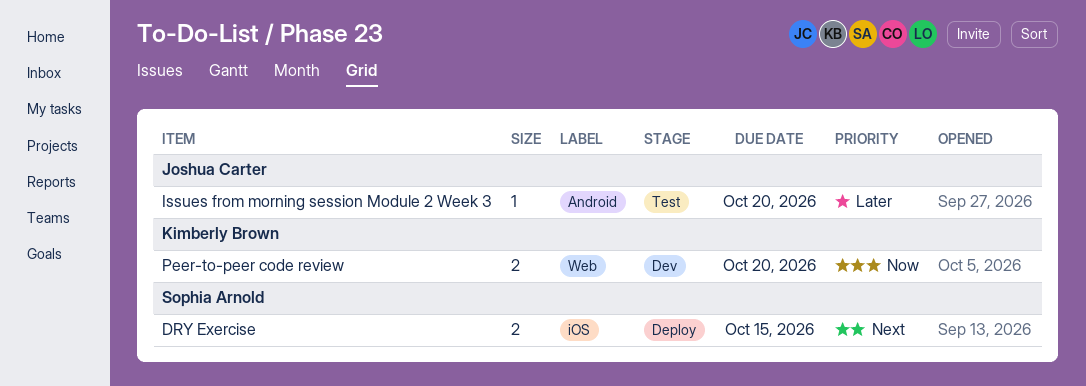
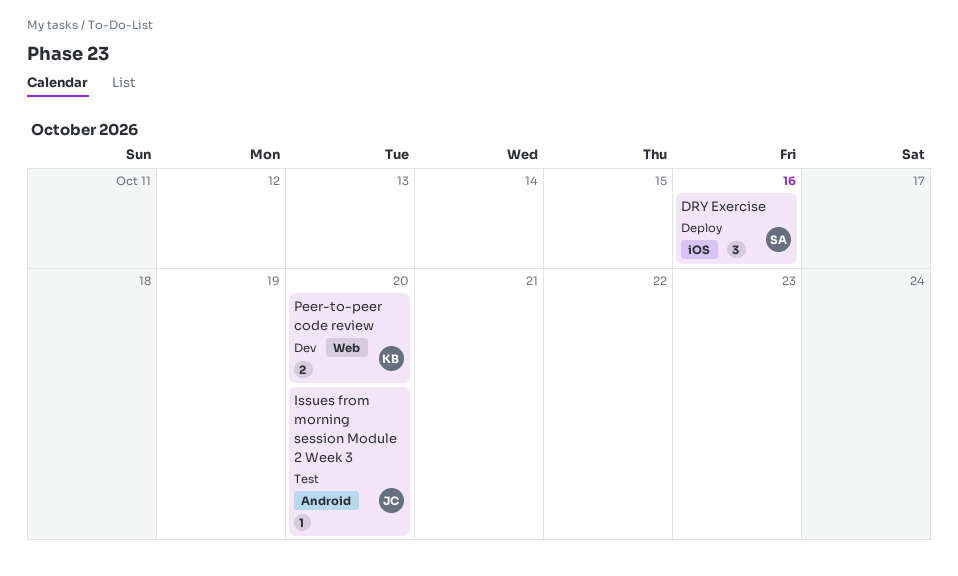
DRY Exercise, estimate: 2 -> 3
DRY Exercise, due: Oct 15 -> Oct 16

